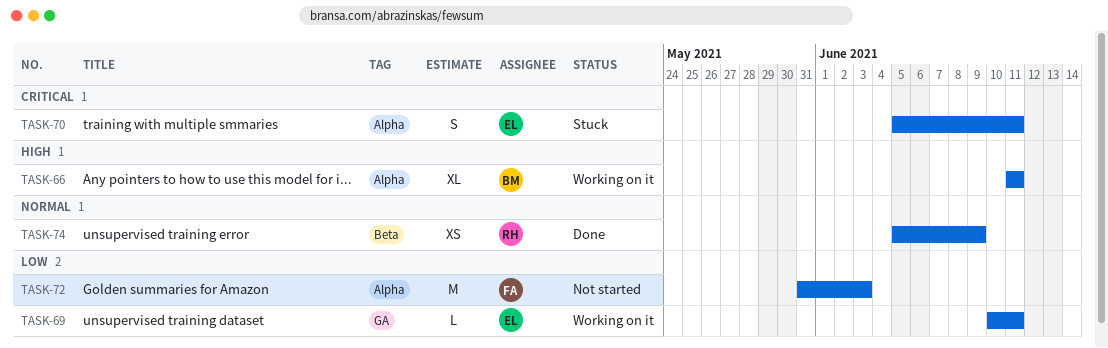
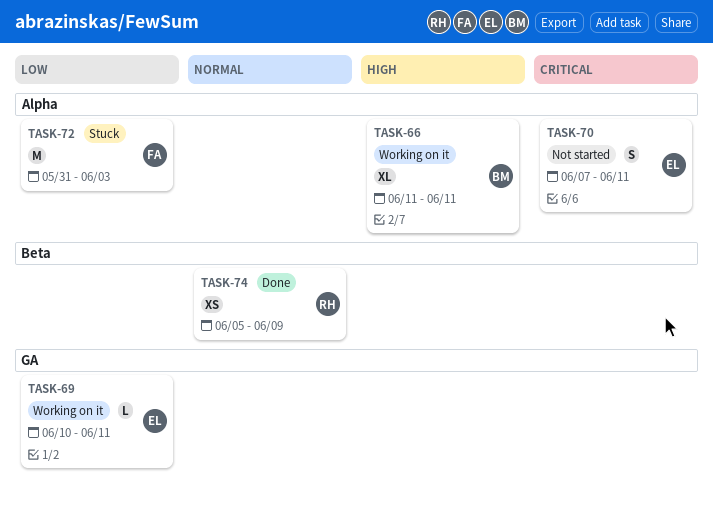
TASK-70, status: Stuck -> Not started
TASK-70, start: Jun 5 -> Jun 7
TASK-72, status: Not started -> Stuck

